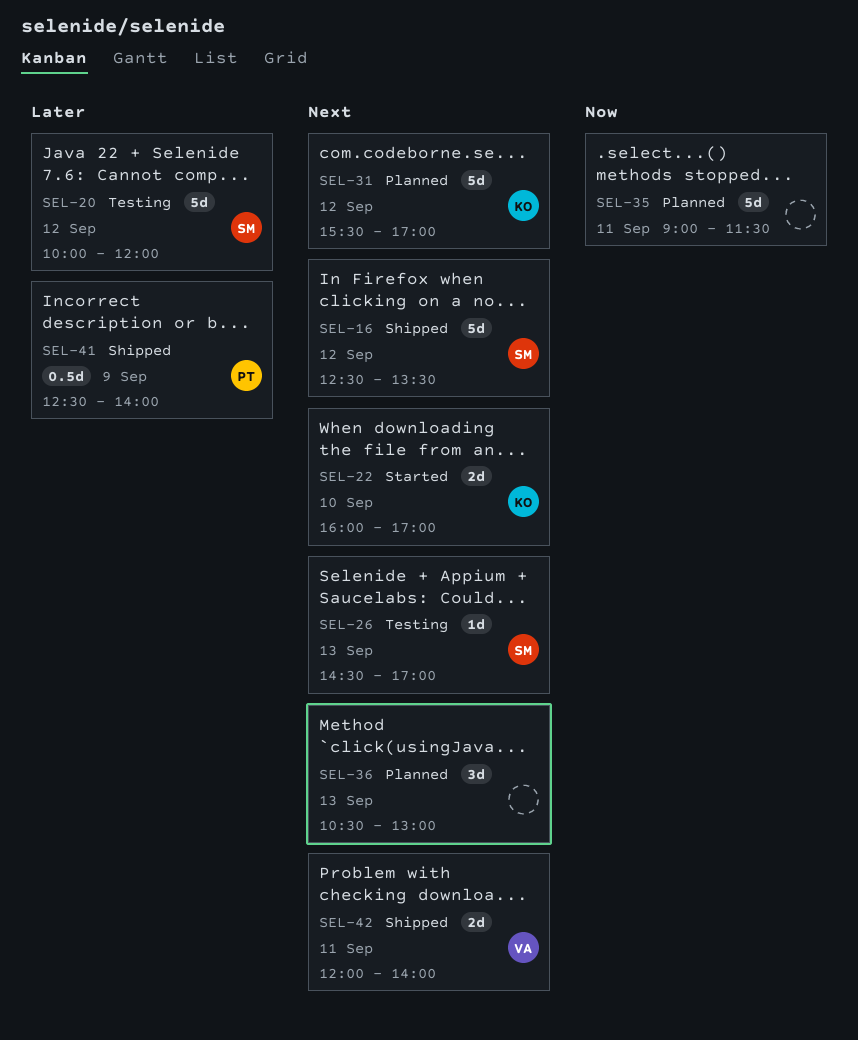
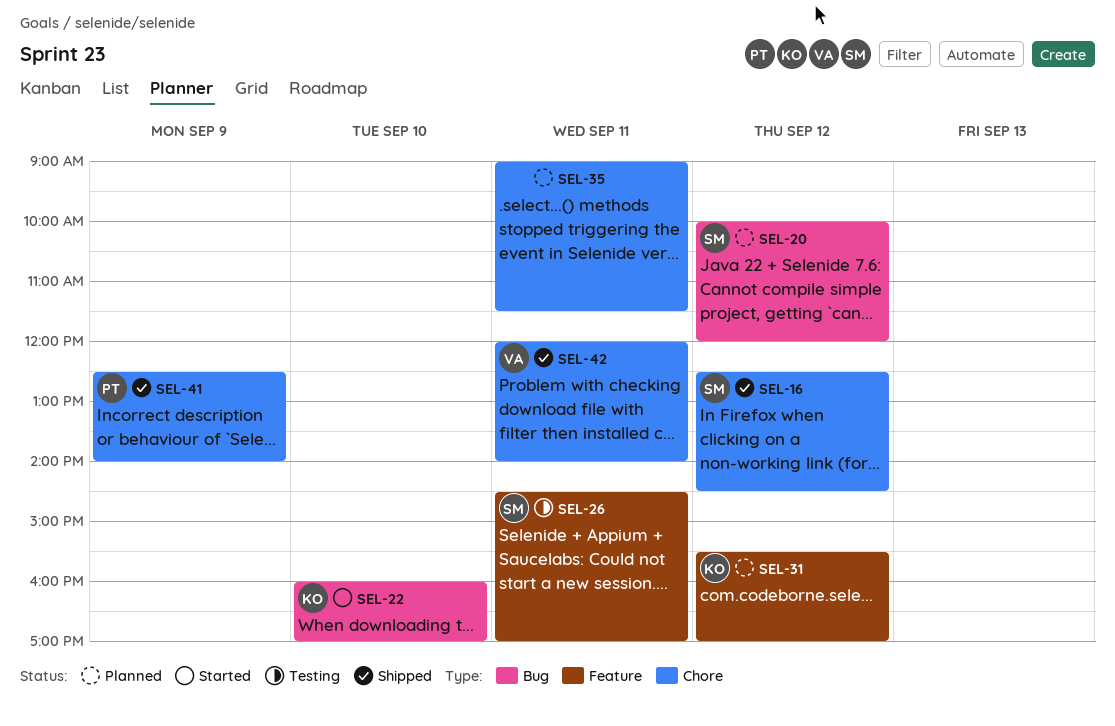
SEL-16, ends: 13:30 -> 14:30
SEL-20, status: Testing -> Planned
SEL-26, day: Sep 13 -> Sep 11
SEL-36: present -> none

